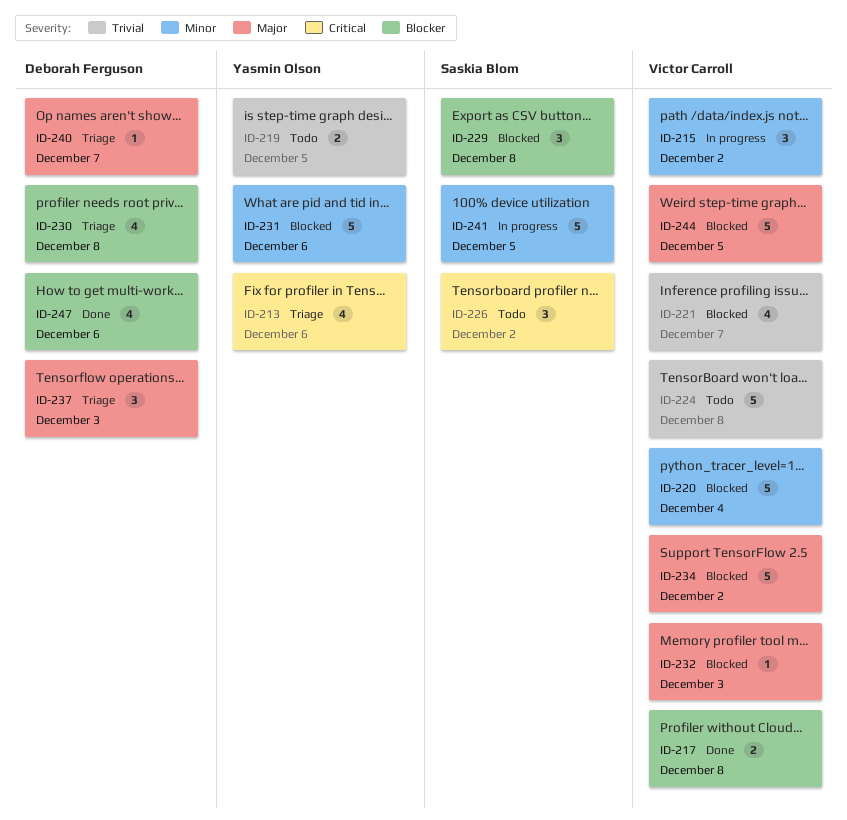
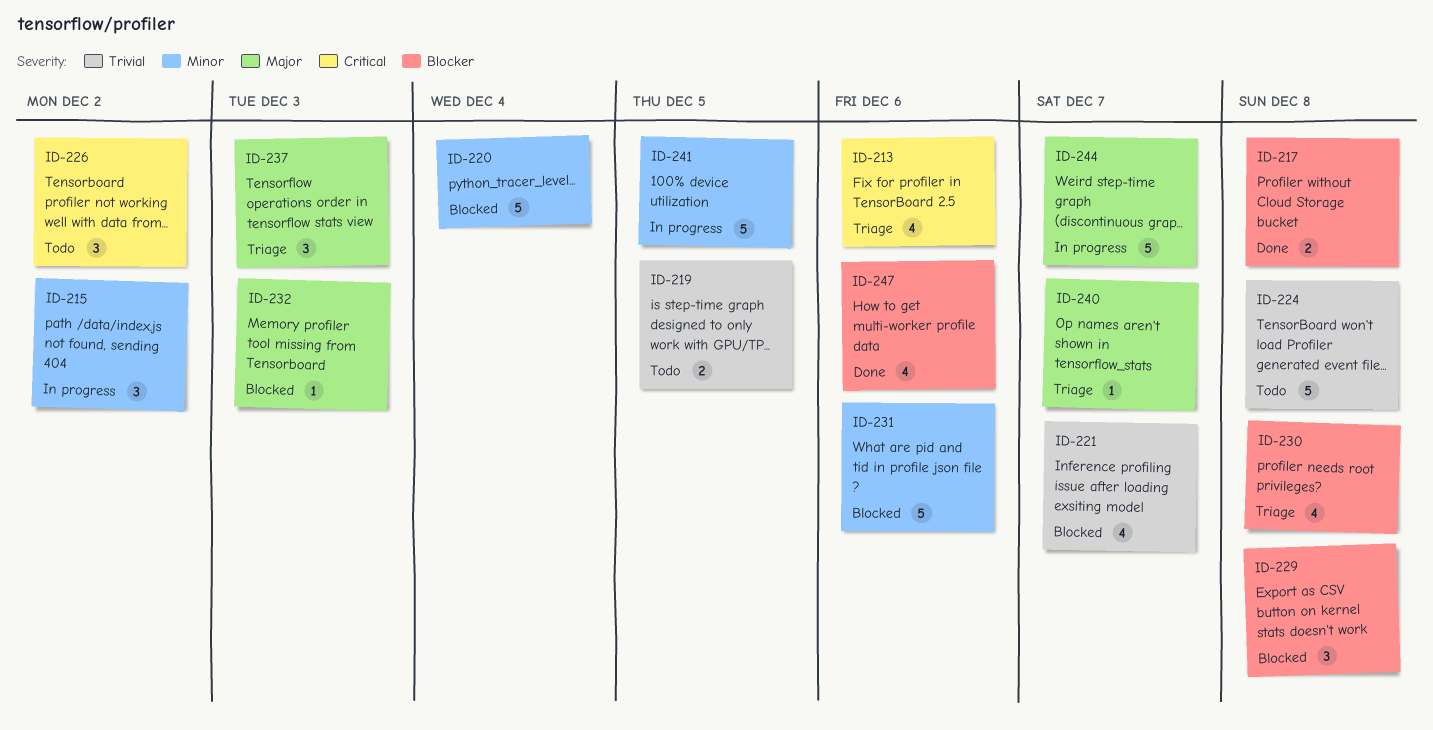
ID-234: present -> none
ID-244, status: Blocked -> In progress
ID-244, due: Dec 5 -> Dec 7

